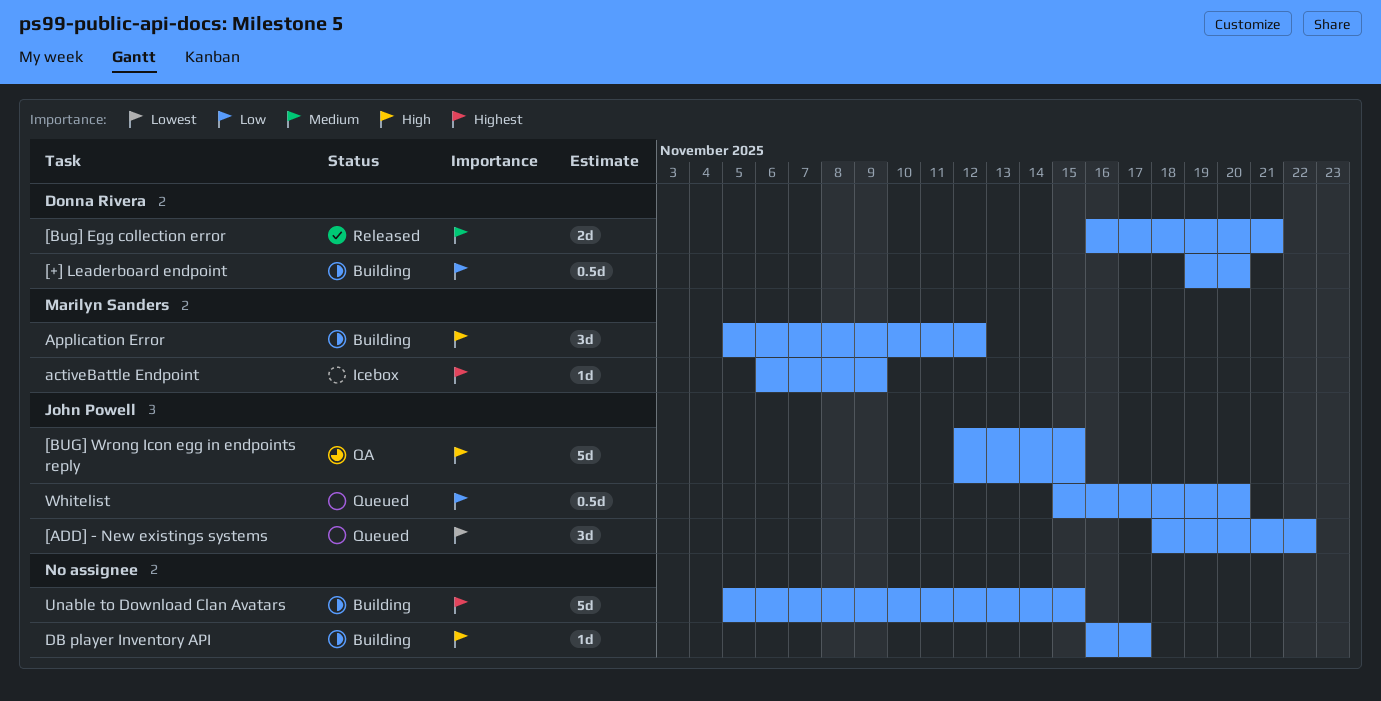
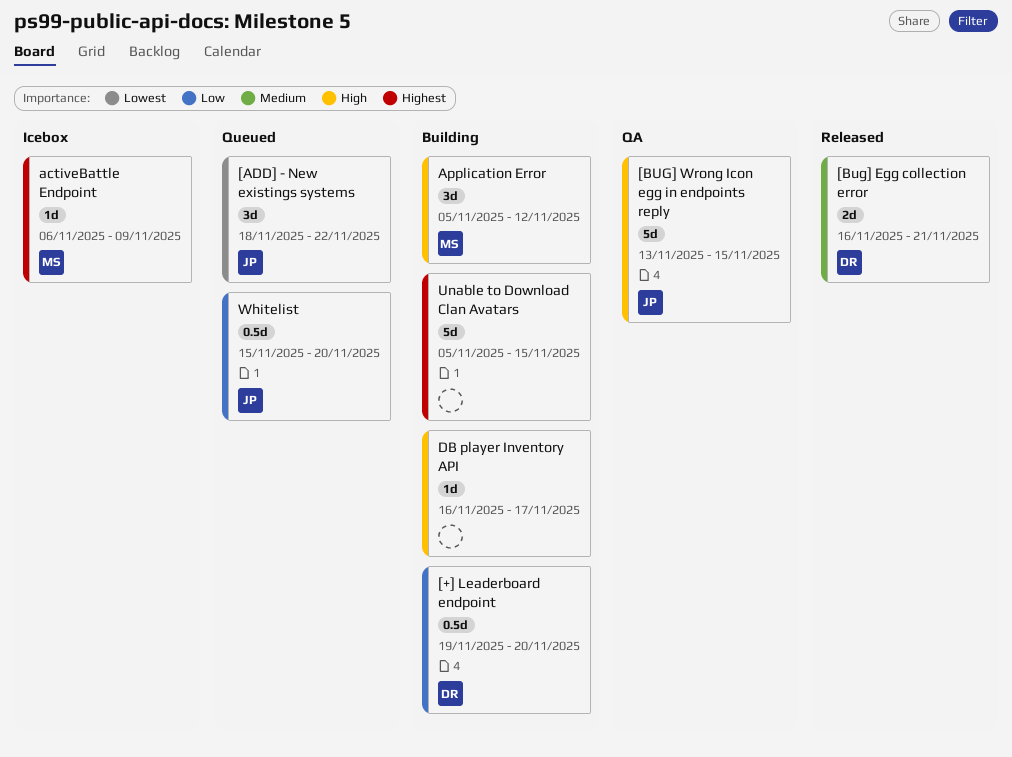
[BUG] Wrong Icon egg in endpoints reply, start: Nov 12 -> Nov 13

